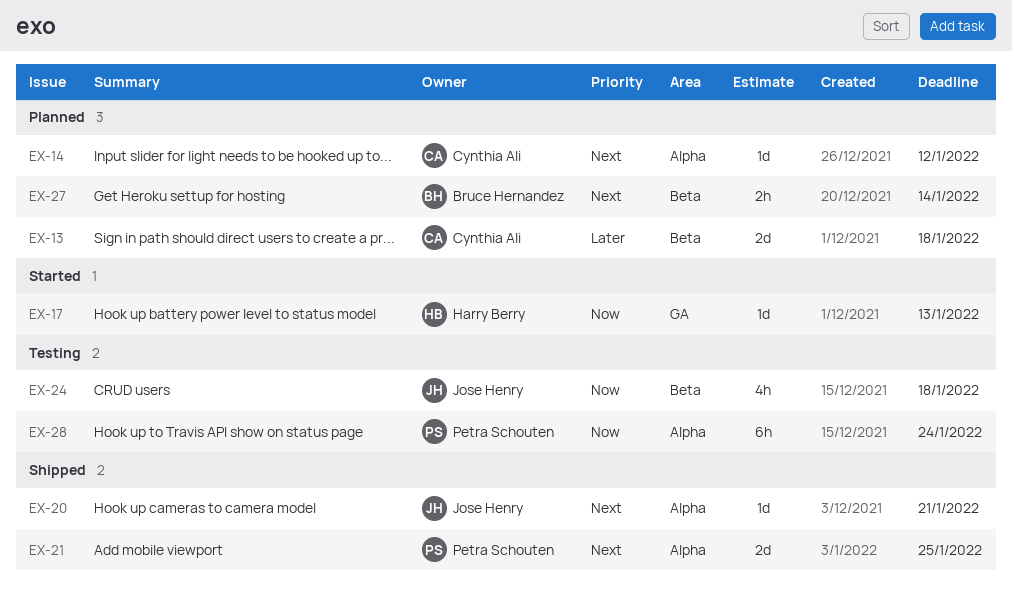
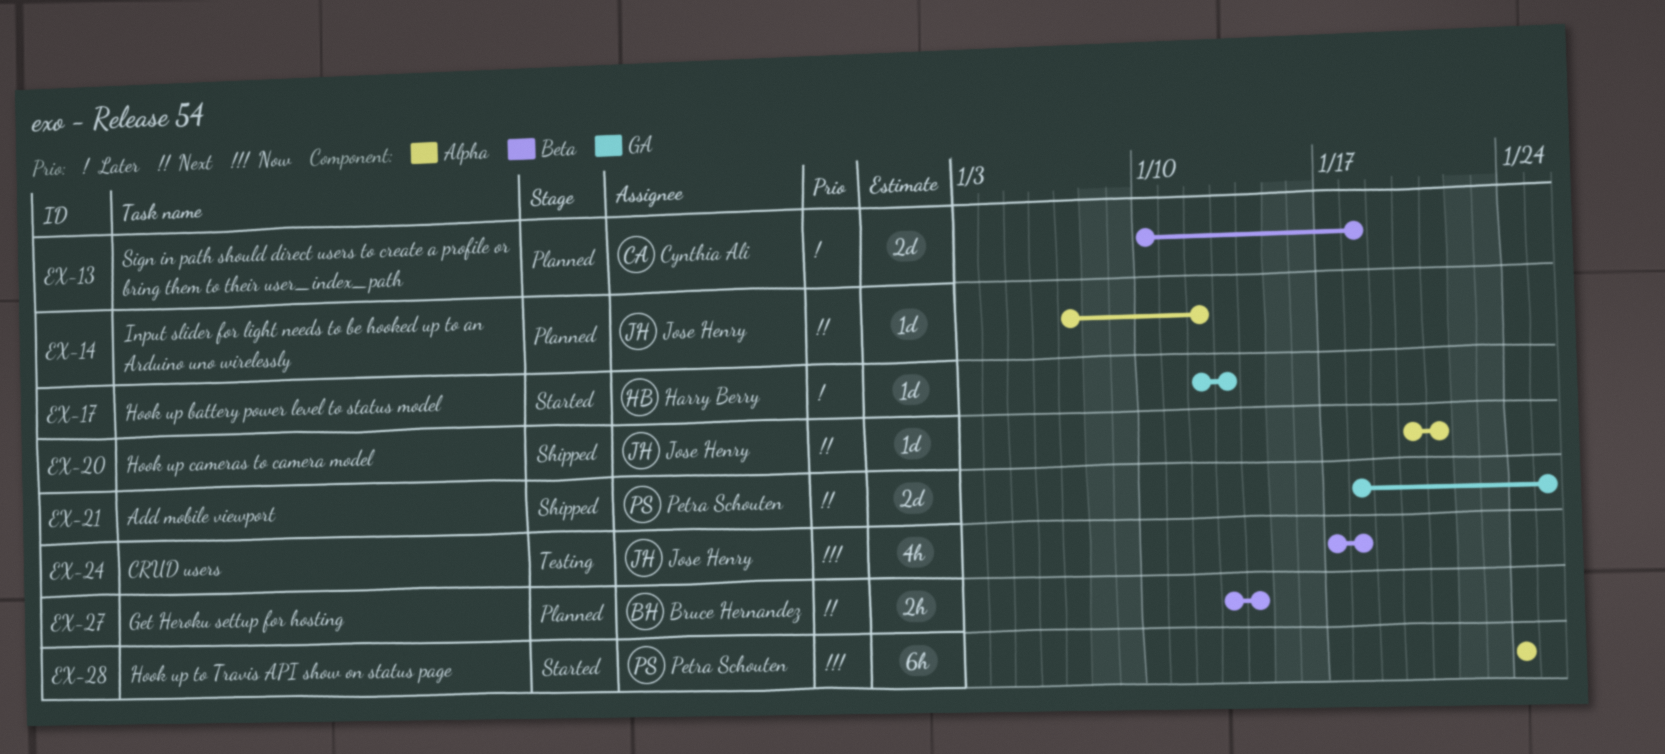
EX-14, owner: Cynthia Ali -> Jose Henry
EX-17, priority: Now -> Later
EX-21, label: Alpha -> GA
EX-28, status: Testing -> Started

